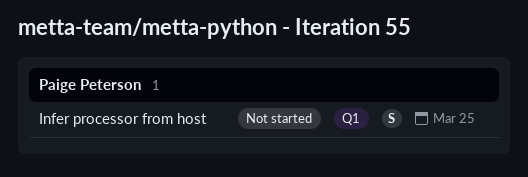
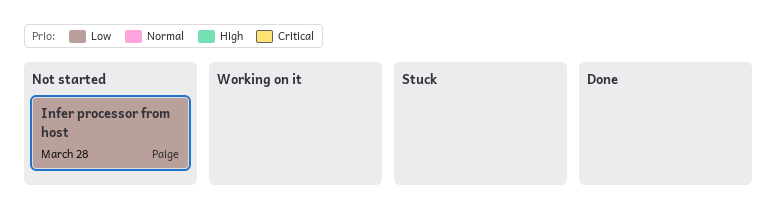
Infer processor from host, due: Mar 25 -> Mar 28

